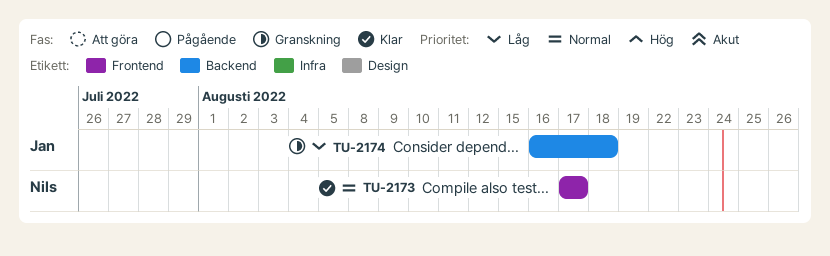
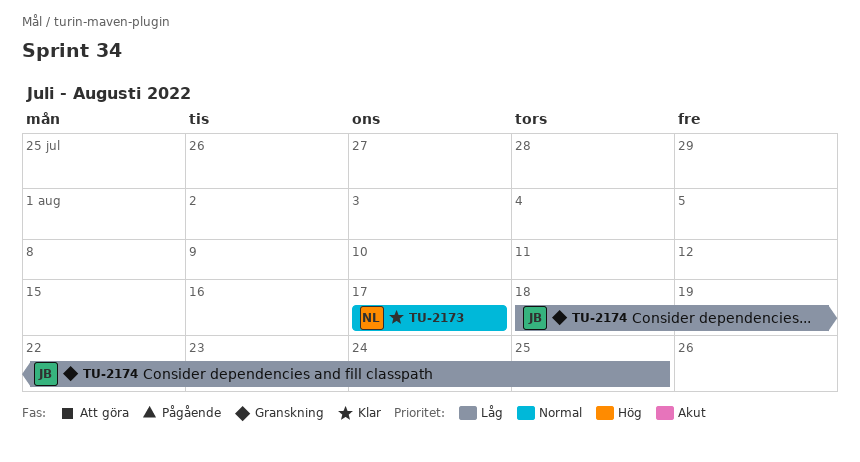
TU-2174, start: Aug 16 -> Aug 18
TU-2174, due: Aug 18 -> Aug 25

